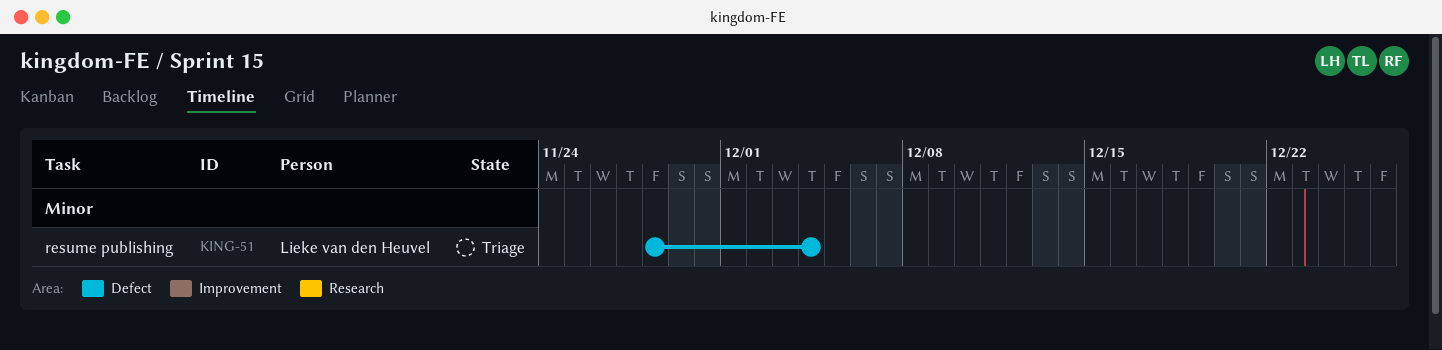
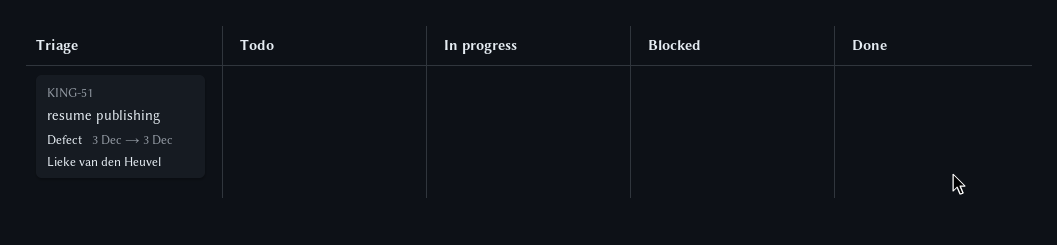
KING-51, start: Nov 28 -> Dec 3
KING-51, due: Dec 4 -> Dec 3

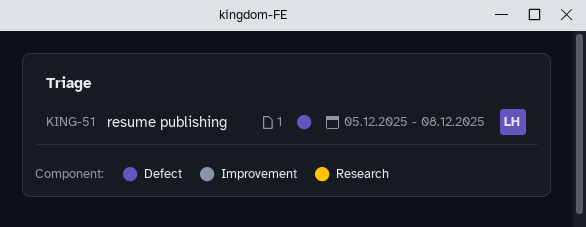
KING-51, start: Dec 3 -> Dec 5
KING-51, due: Dec 3 -> Dec 8

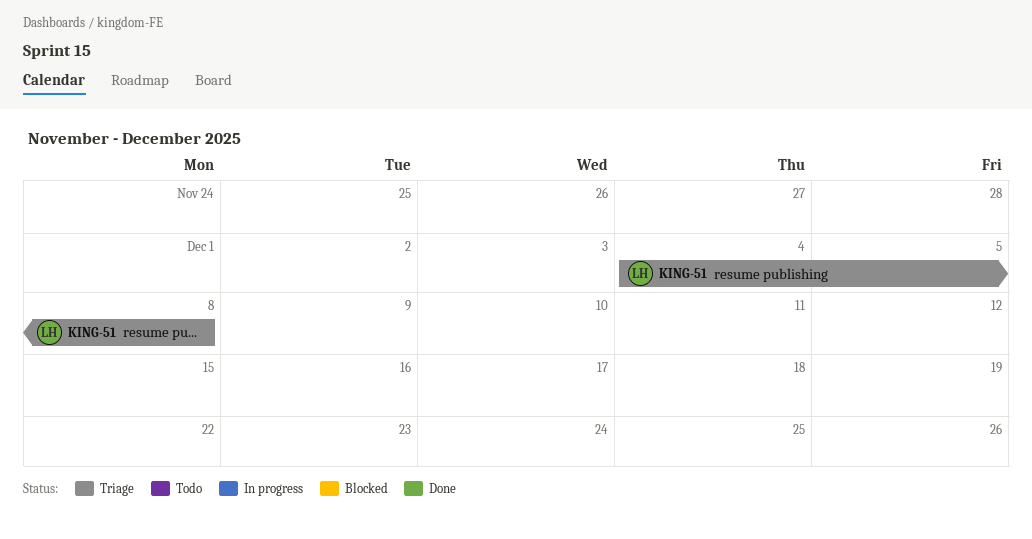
KING-51, start: Dec 5 -> Dec 4

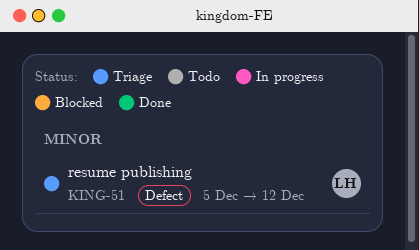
KING-51, start: Dec 4 -> Dec 5
KING-51, due: Dec 8 -> Dec 12

